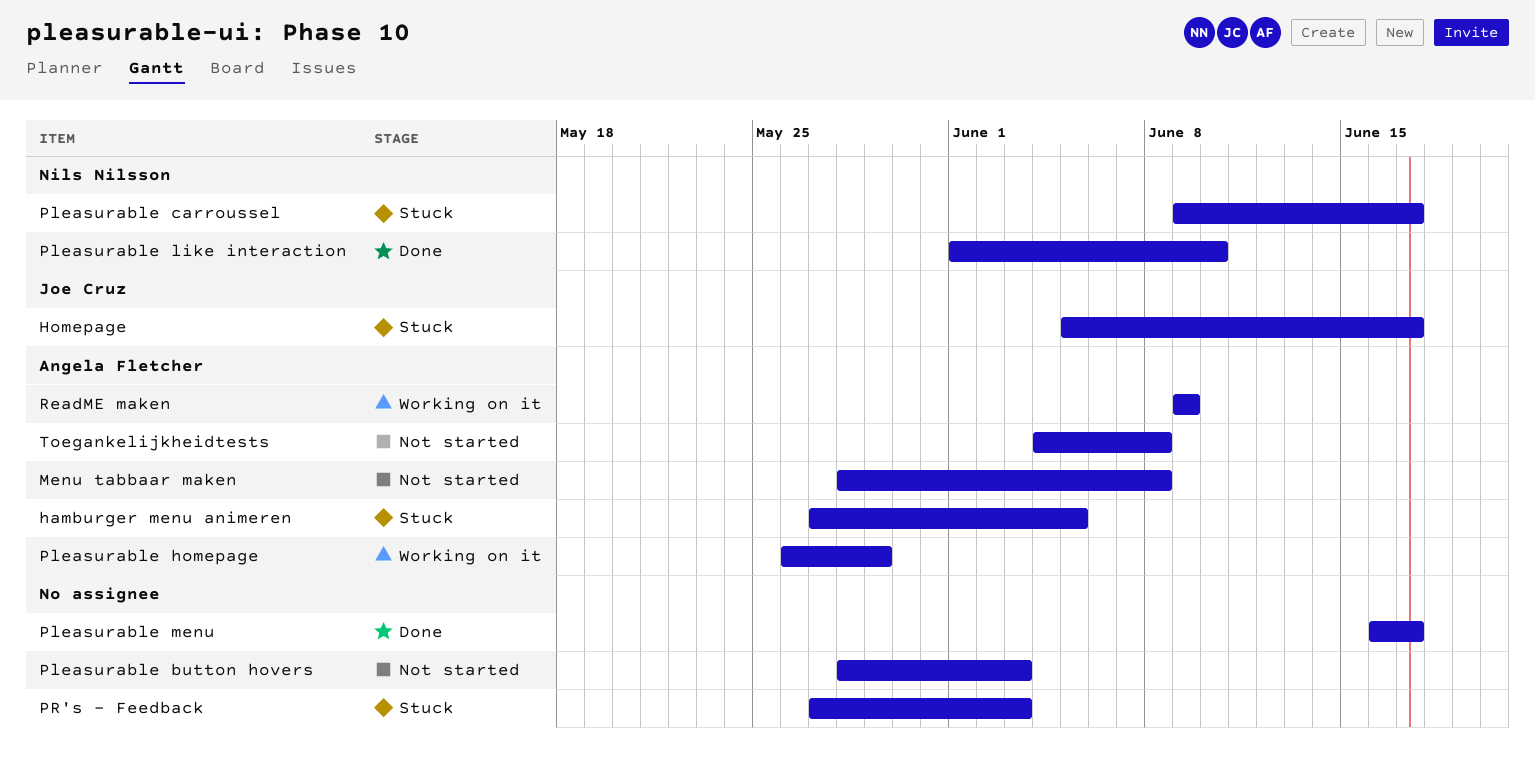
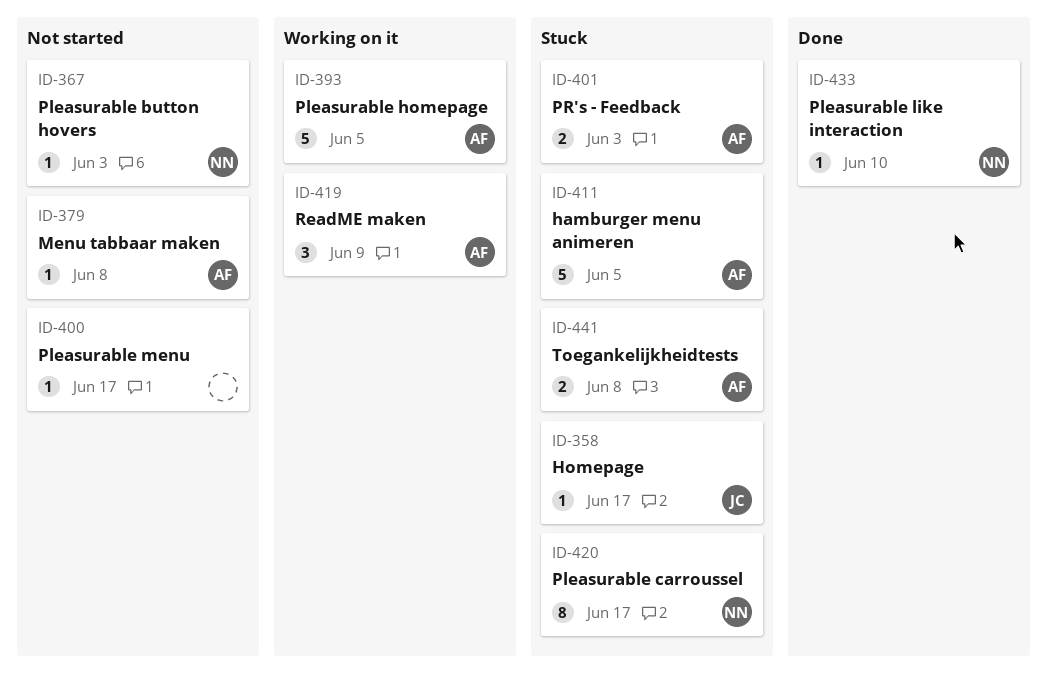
Pleasurable button hovers, owner: none -> Nils Nilsson
Pleasurable homepage, due: May 29 -> Jun 5
Pleasurable menu, status: Done -> Not started
PR's - Feedback, owner: none -> Angela Fletcher
Toegankelijkheidtests, status: Not started -> Stuck

